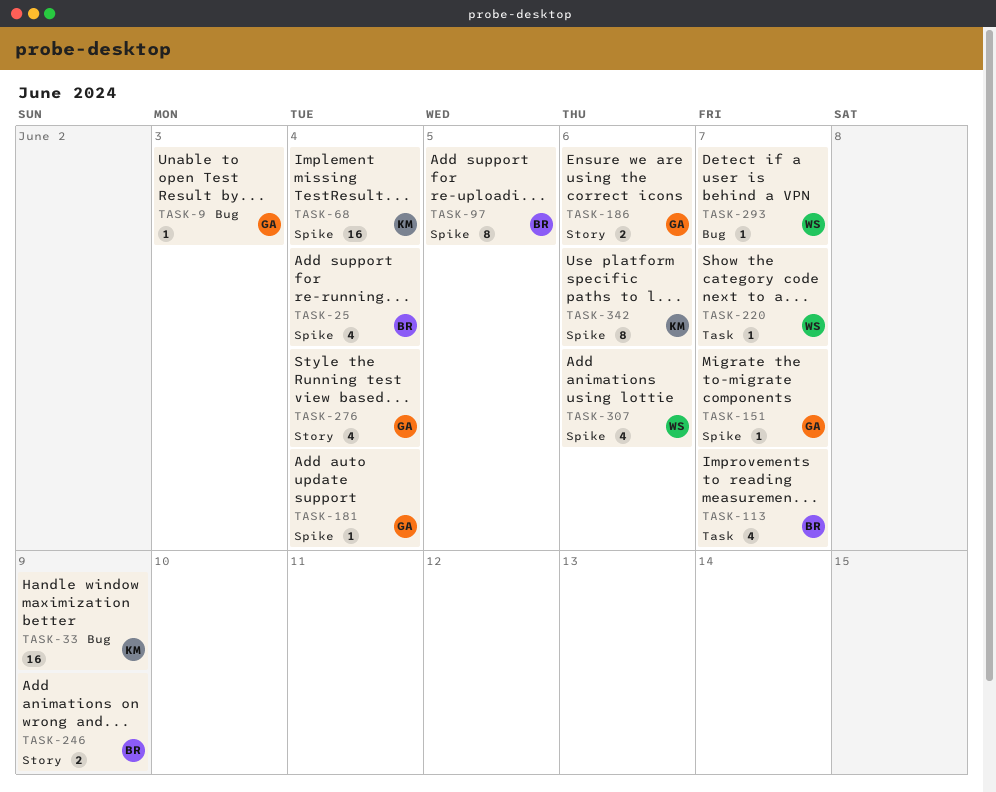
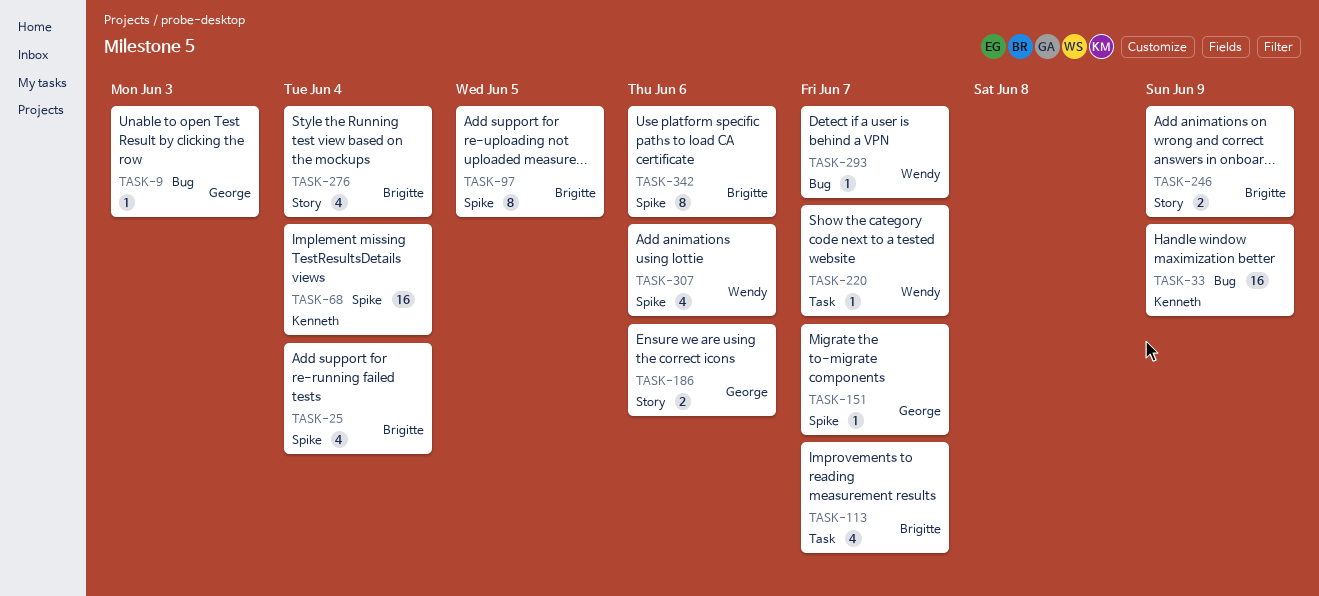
TASK-181: present -> none
TASK-276, owner: George -> Brigitte
TASK-342, owner: Kenneth -> Brigitte

